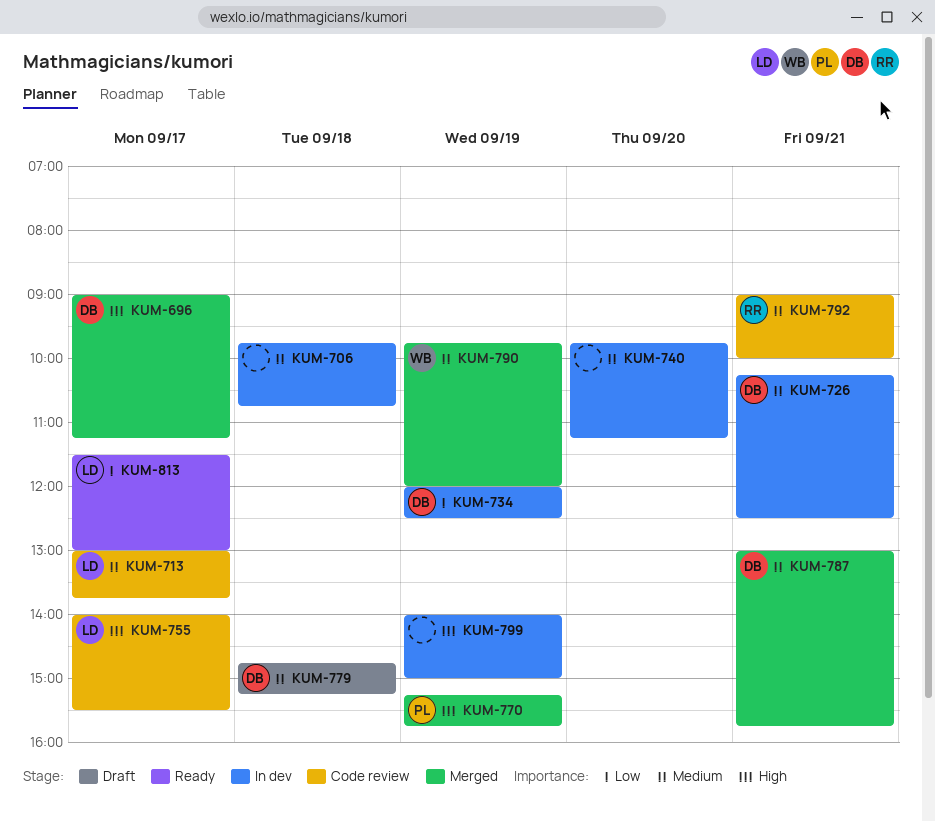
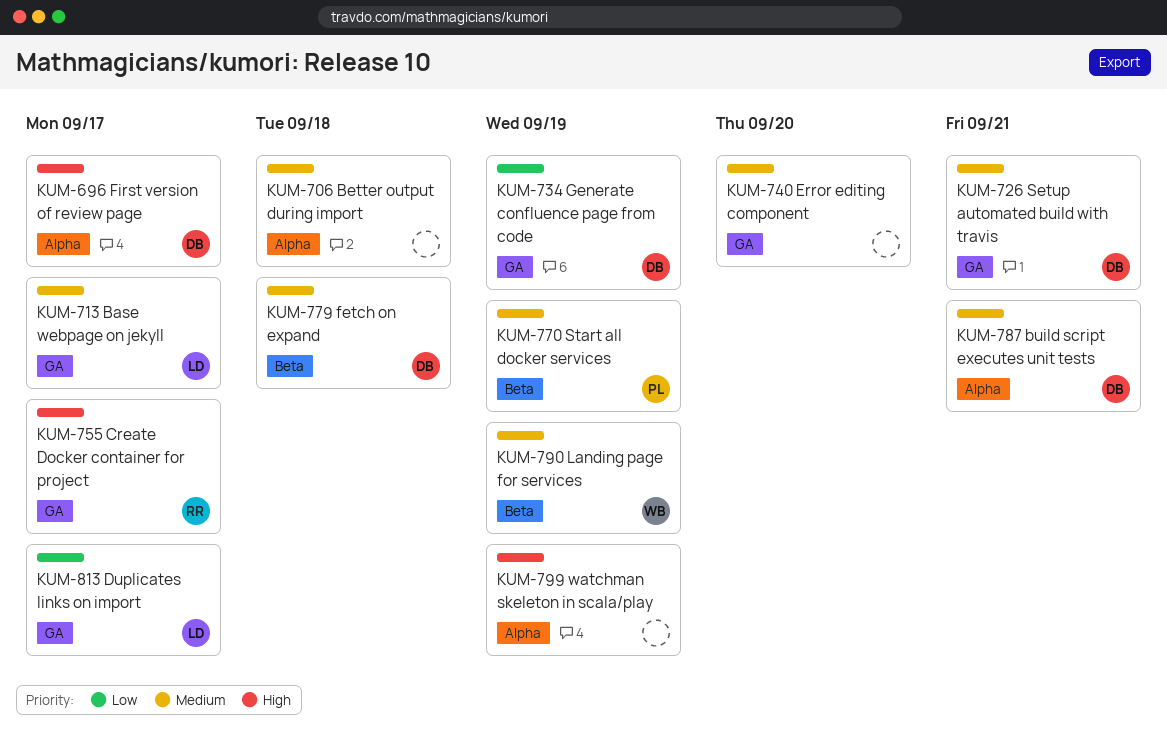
KUM-755, owner: LD -> RR
KUM-770, priority: High -> Medium
KUM-792: present -> none

